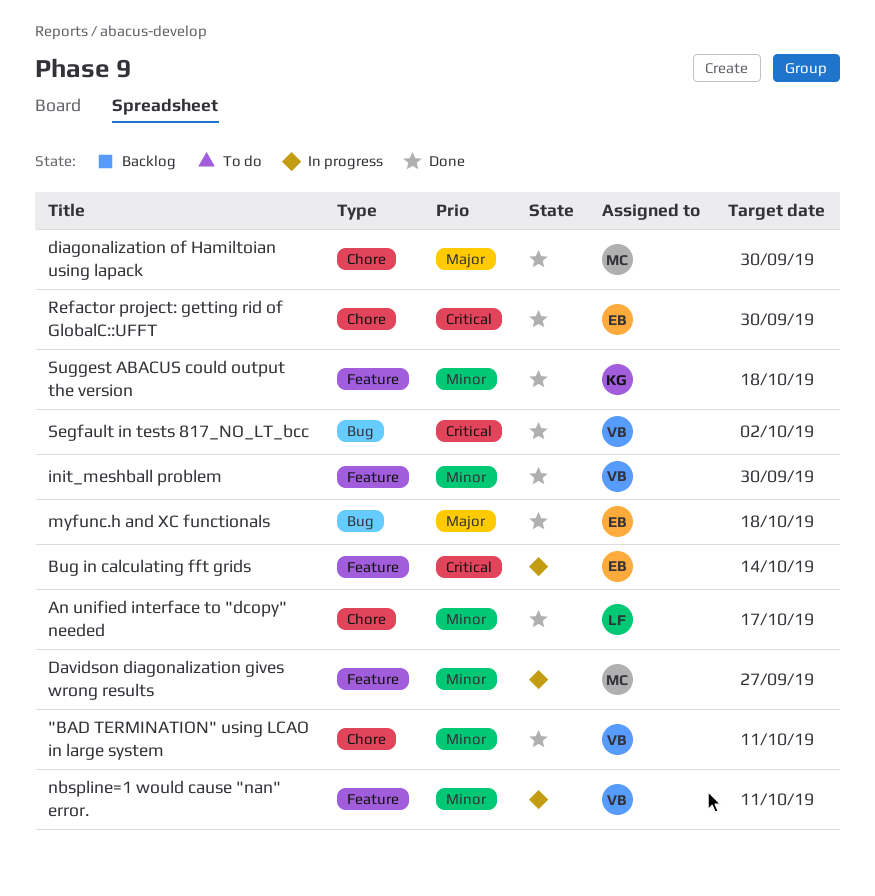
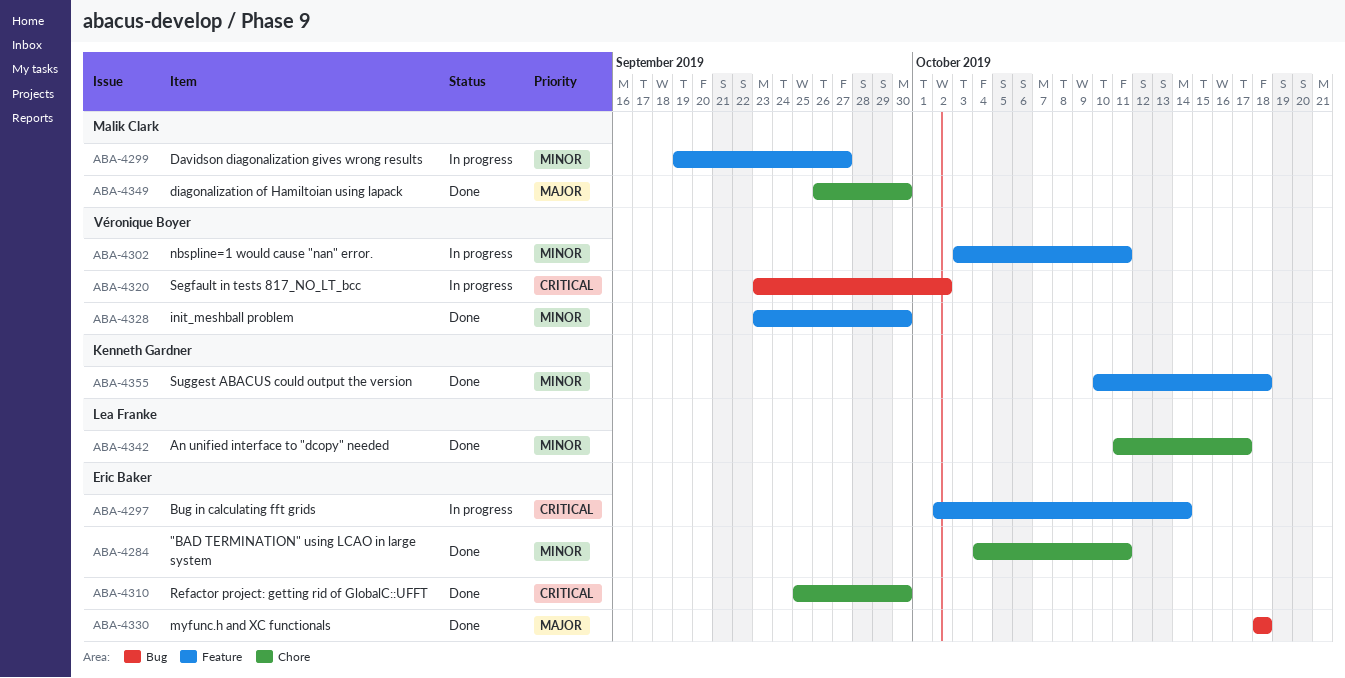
"BAD TERMINATION" using LCAO in large system, owner: Véronique Boyer -> Eric Baker
Segfault in tests 817_NO_LT_bcc, status: Done -> In progress

